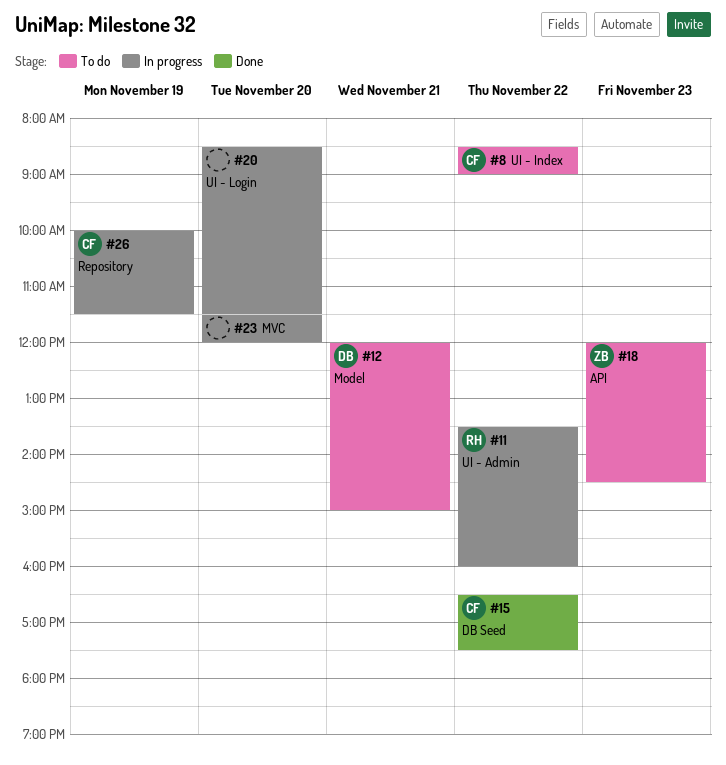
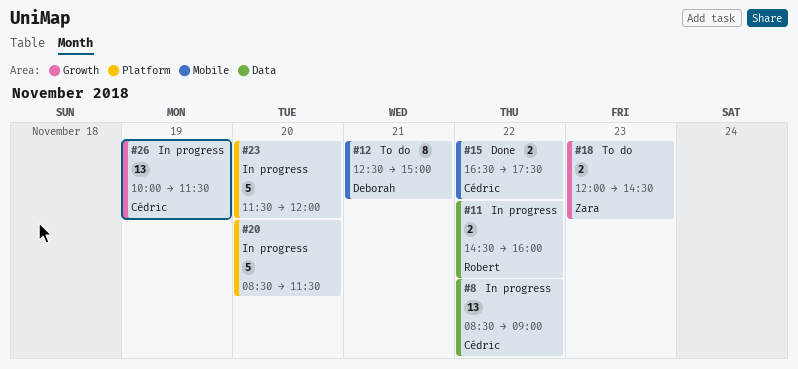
#8, status: To do -> In progress
#11, begins: 13:30 -> 14:30
#12, begins: 12:00 -> 12:30

